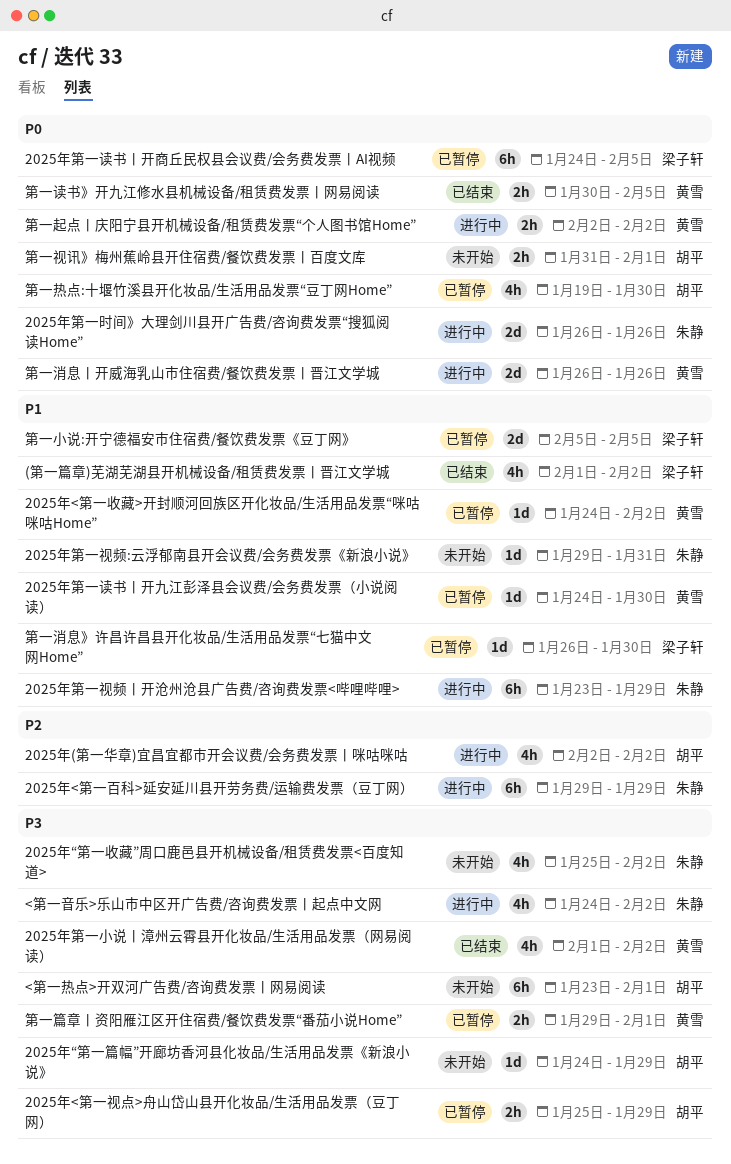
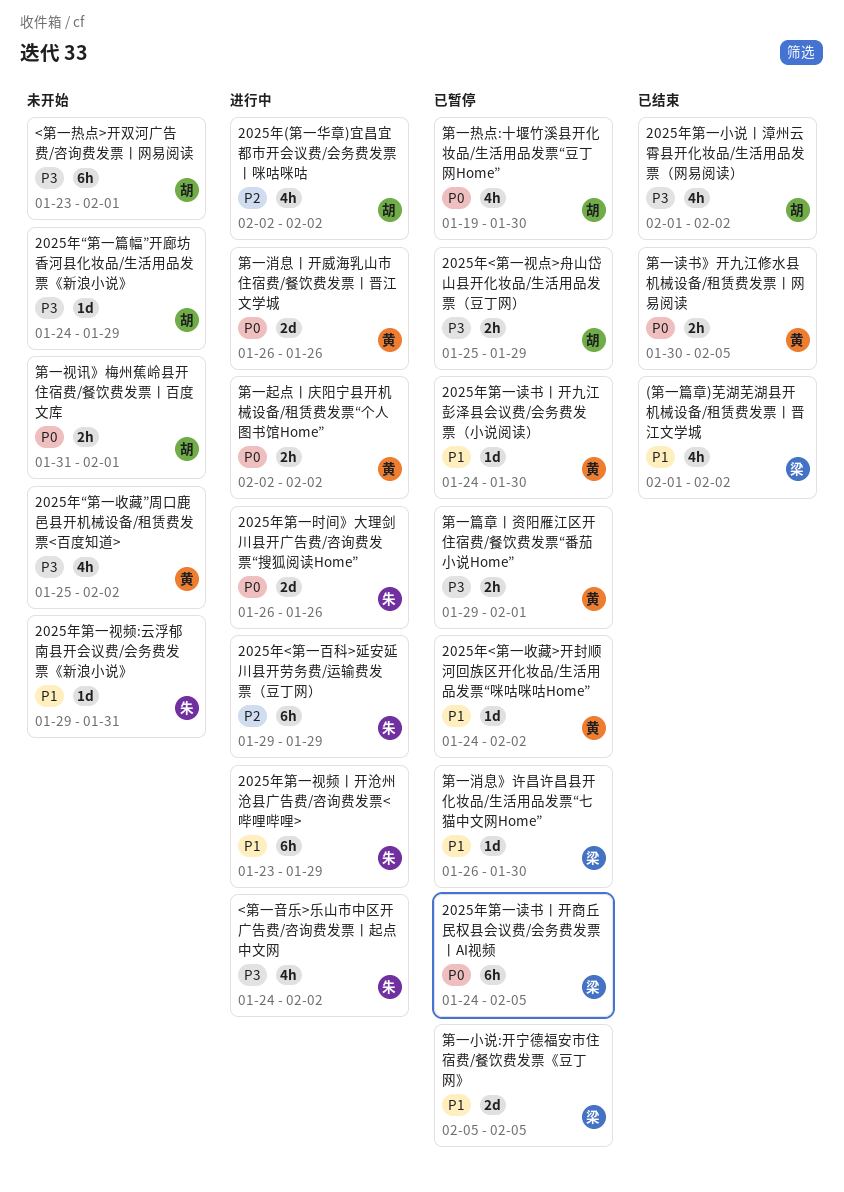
2025年“第一收藏”周口鹿邑县开机械设备/租赁费发票<百度知道>, owner: 朱静 -> 黄雪
2025年第一小说丨漳州云霄县开化妆品/生活用品发票（网易阅读）, owner: 黄雪 -> 胡平

